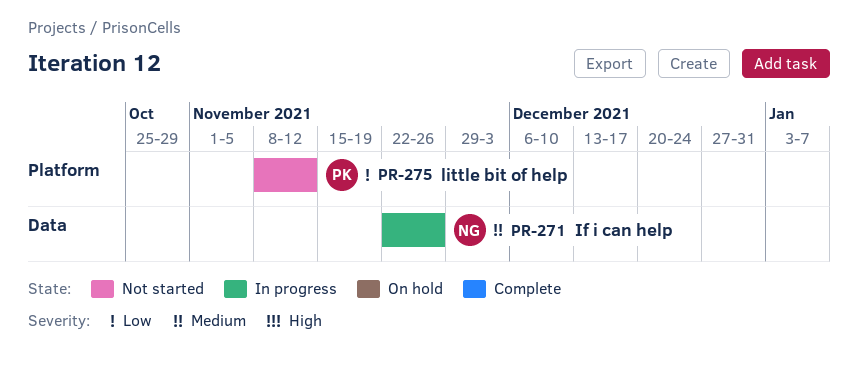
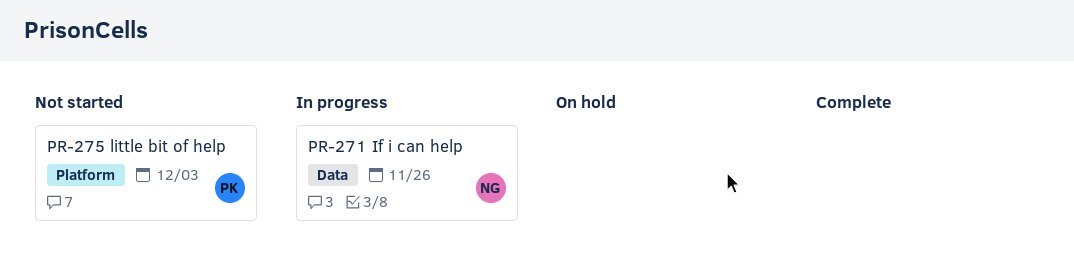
PR-275, due: Nov 12 -> Dec 3

